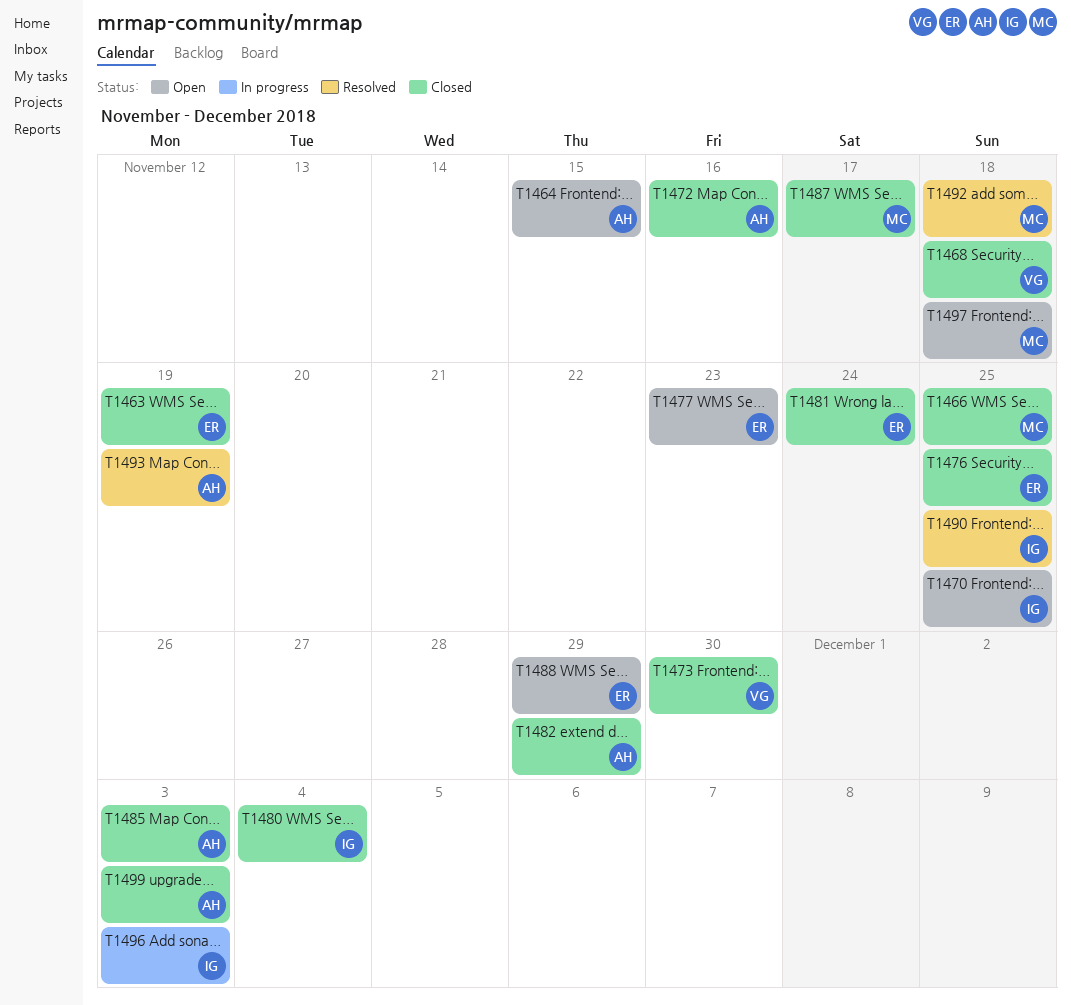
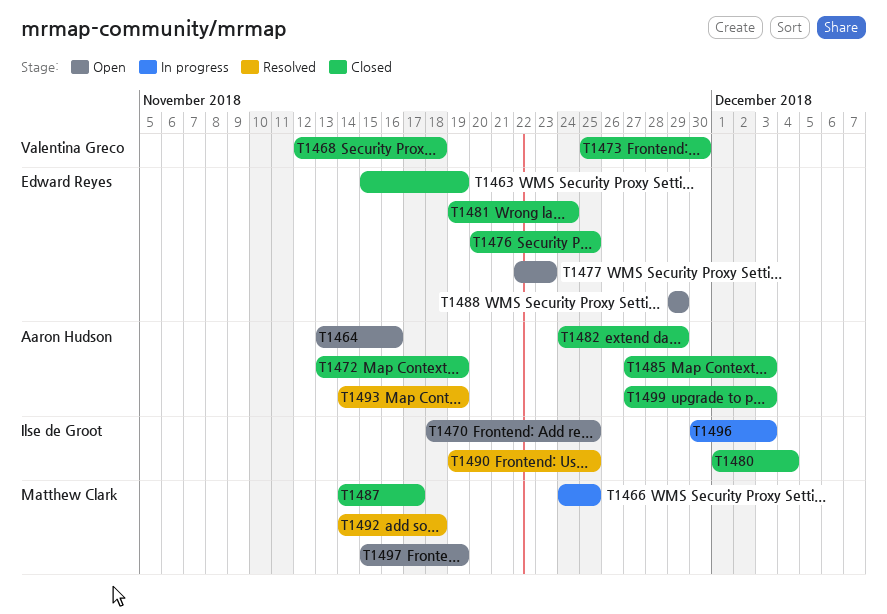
T1464, due: Nov 15 -> Nov 16
T1466, status: Closed -> In progress
T1472, due: Nov 16 -> Nov 19
T1497, due: Nov 18 -> Nov 19

